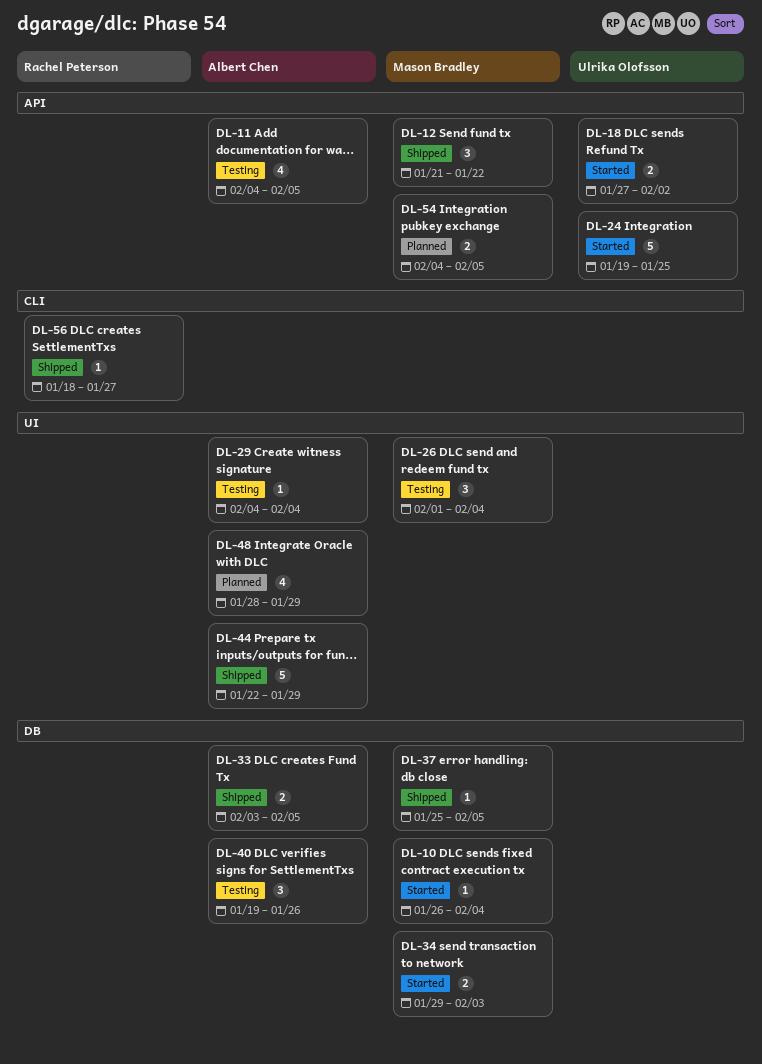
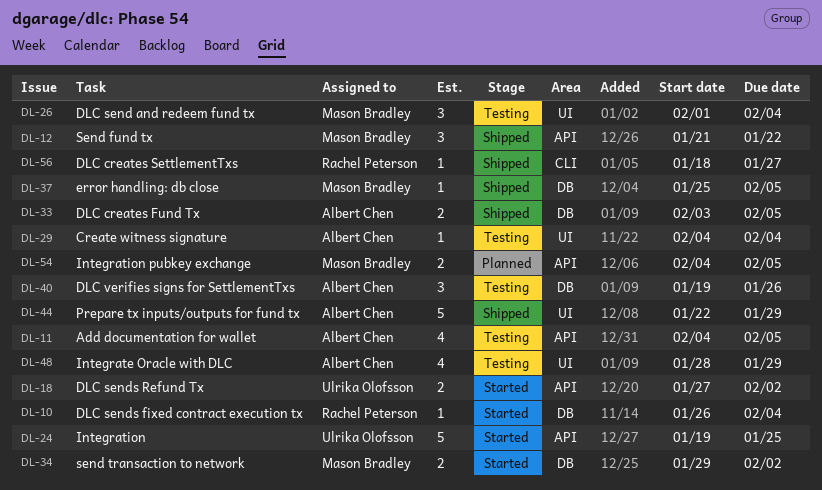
DL-10, owner: Mason Bradley -> Rachel Peterson
DL-34, due: Feb 3 -> Feb 2
DL-48, status: Planned -> Testing

